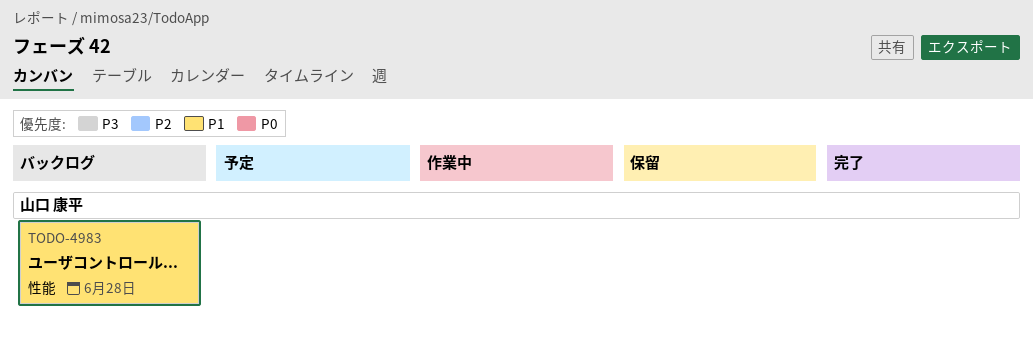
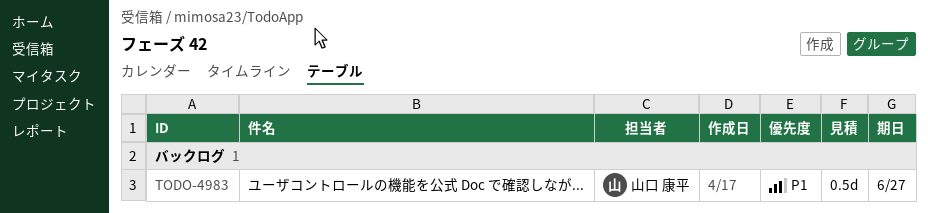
TODO-4983, due: Jun 28 -> Jun 27

